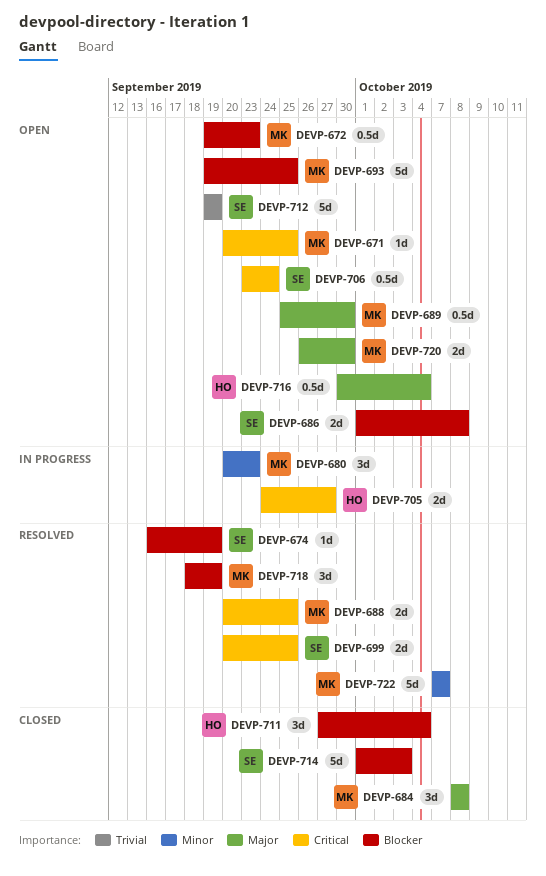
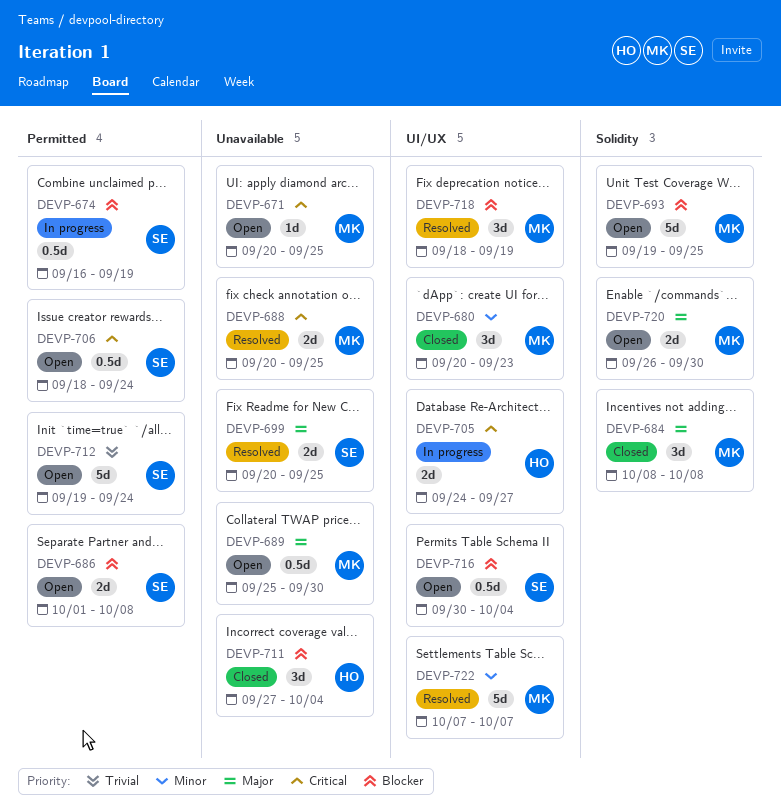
DEVP-672: present -> none
DEVP-674, status: Resolved -> In progress
DEVP-674, estimate: 1d -> 0.5d
DEVP-680, status: In progress -> Closed
DEVP-699, priority: Critical -> Major
DEVP-706, start: Sep 23 -> Sep 18
DEVP-712, due: Sep 19 -> Sep 24
DEVP-714: present -> none
DEVP-716, owner: HO -> SE
DEVP-716, priority: Major -> Blocker

